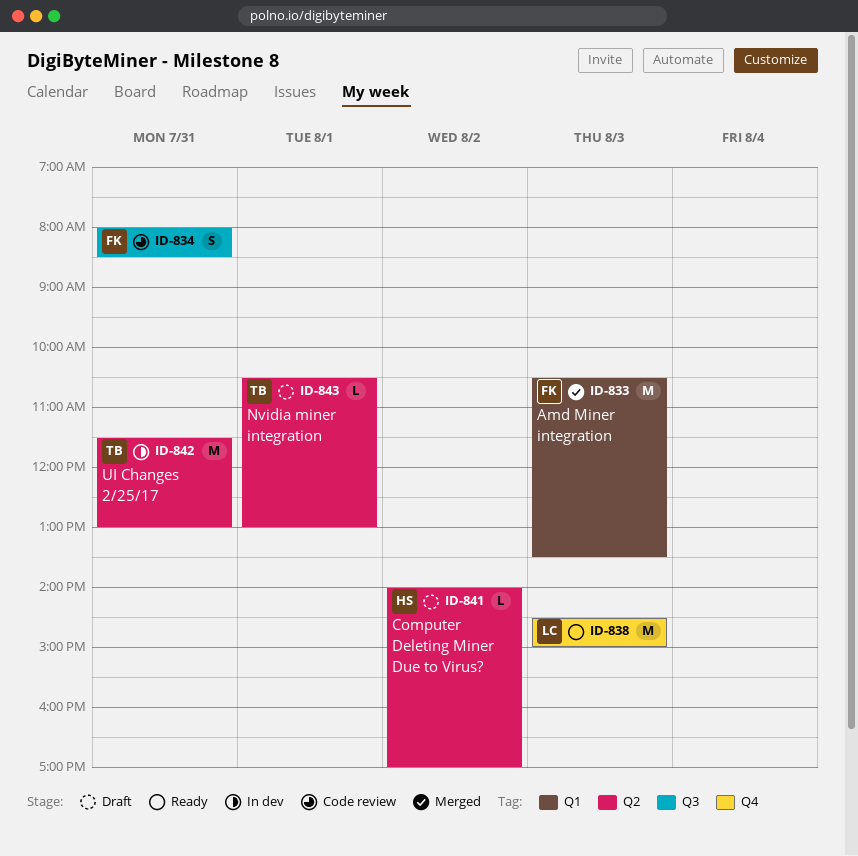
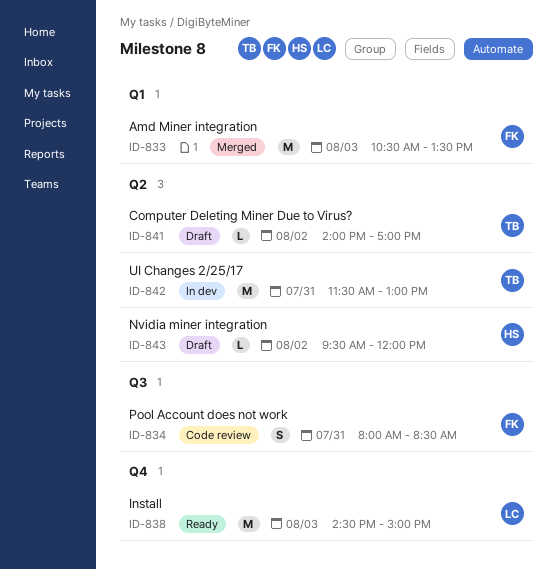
ID-841, owner: HS -> TB
ID-843, owner: TB -> HS
ID-843, day: Aug 1 -> Aug 2
ID-843, begins: 10:30 -> 09:30
ID-843, ends: 13:00 -> 12:00

